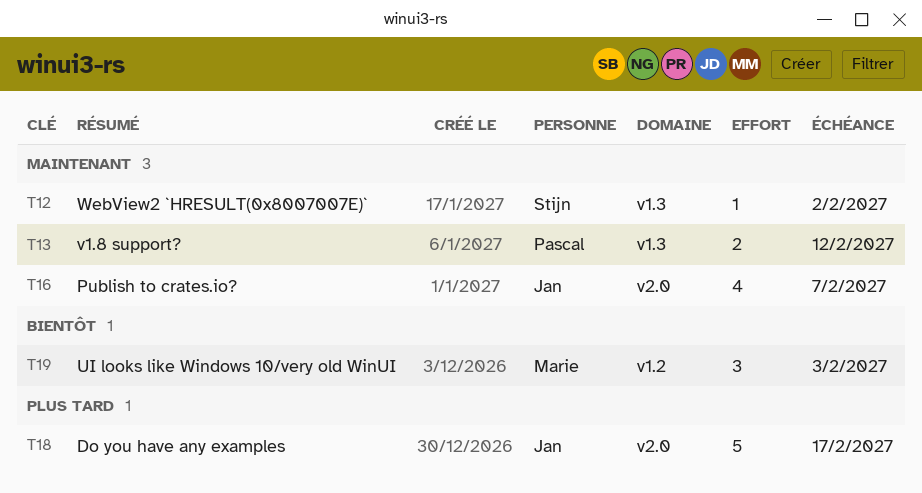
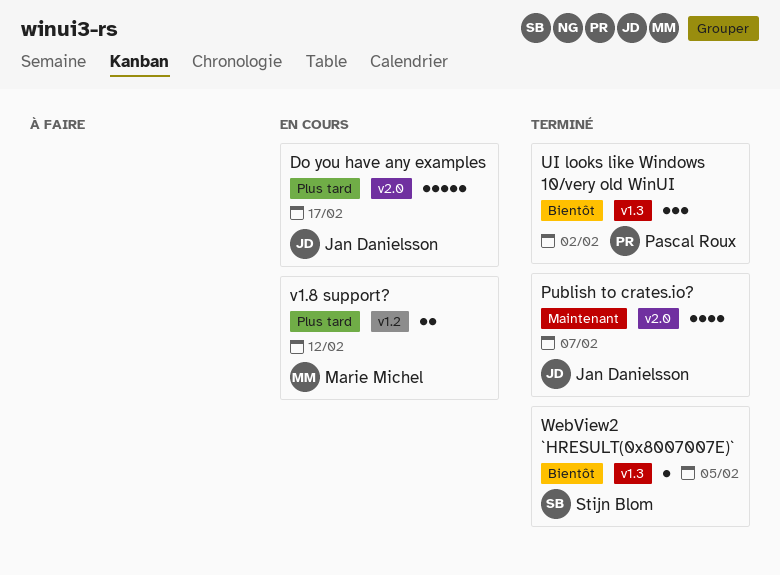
UI looks like Windows 10/very old WinUI, owner: Marie Michel -> Pascal Roux
UI looks like Windows 10/very old WinUI, label: v1.2 -> v1.3
UI looks like Windows 10/very old WinUI, due: Feb 3 -> Feb 2
v1.8 support?, owner: Pascal Roux -> Marie Michel
v1.8 support?, priority: Maintenant -> Plus tard
v1.8 support?, label: v1.3 -> v1.2
WebView2 `HRESULT(0x8007007E)`, priority: Maintenant -> Bientôt
WebView2 `HRESULT(0x8007007E)`, due: Feb 2 -> Feb 5

